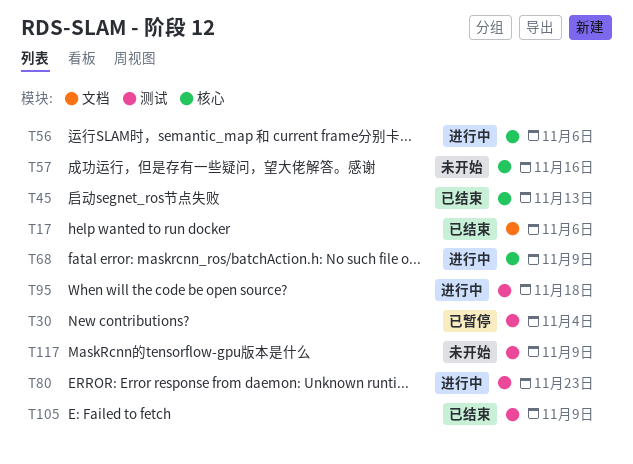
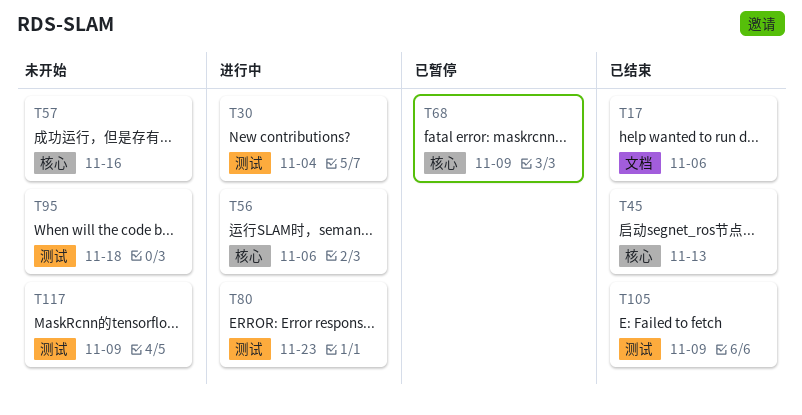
T30, status: 已暂停 -> 进行中
T68, status: 进行中 -> 已暂停
T95, status: 进行中 -> 未开始

